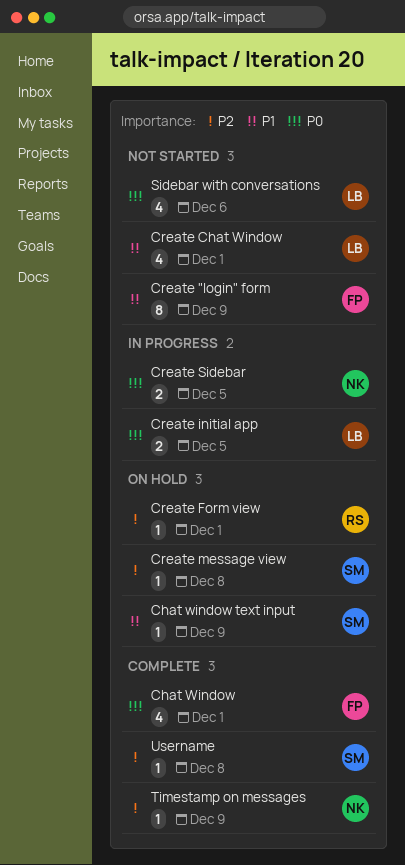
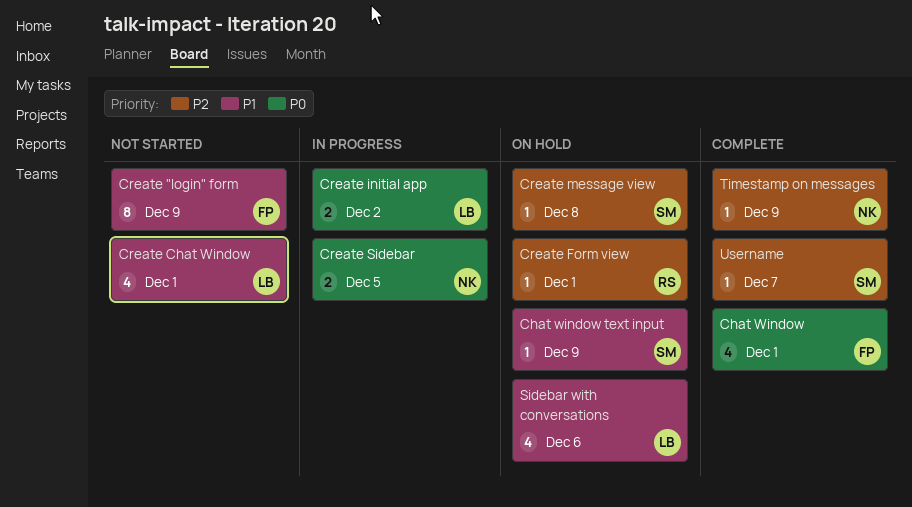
Create initial app, due: Dec 5 -> Dec 2
Sidebar with conversations, status: Not started -> On hold
Sidebar with conversations, priority: P0 -> P1
Username, due: Dec 8 -> Dec 7

